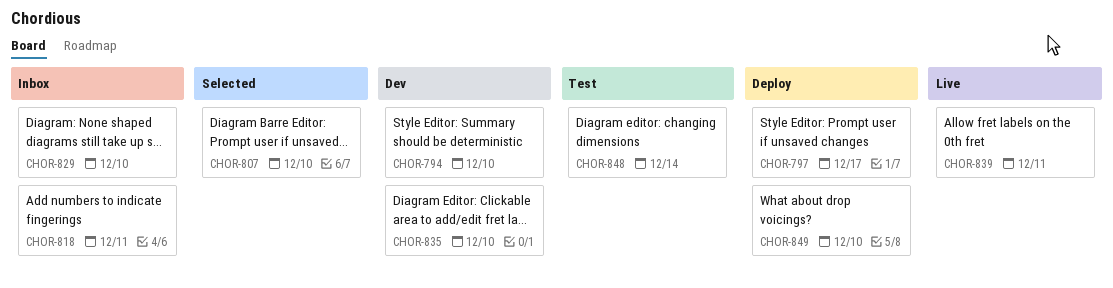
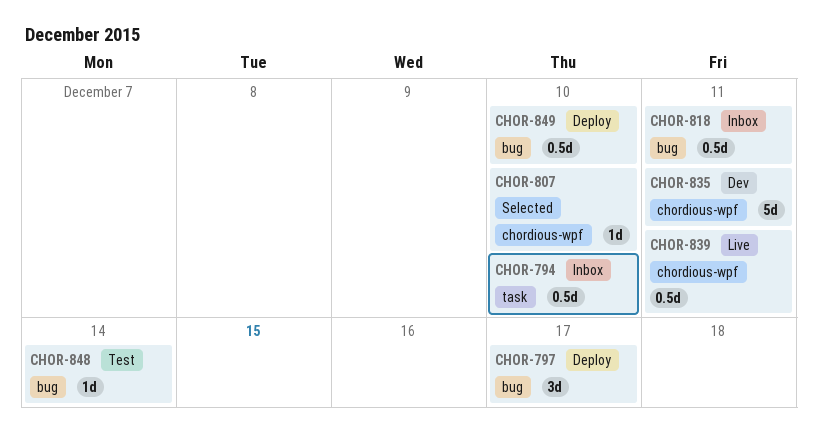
CHOR-794, status: Dev -> Inbox
CHOR-829: present -> none
CHOR-835, due: Dec 10 -> Dec 11

